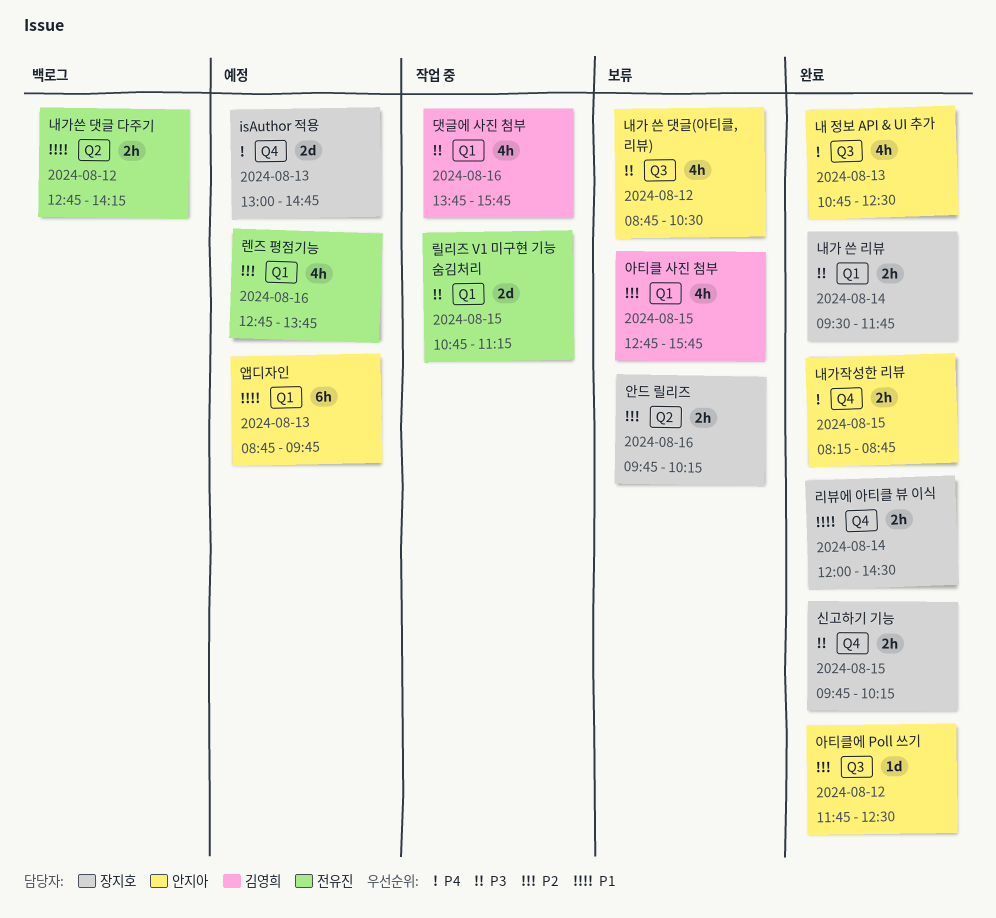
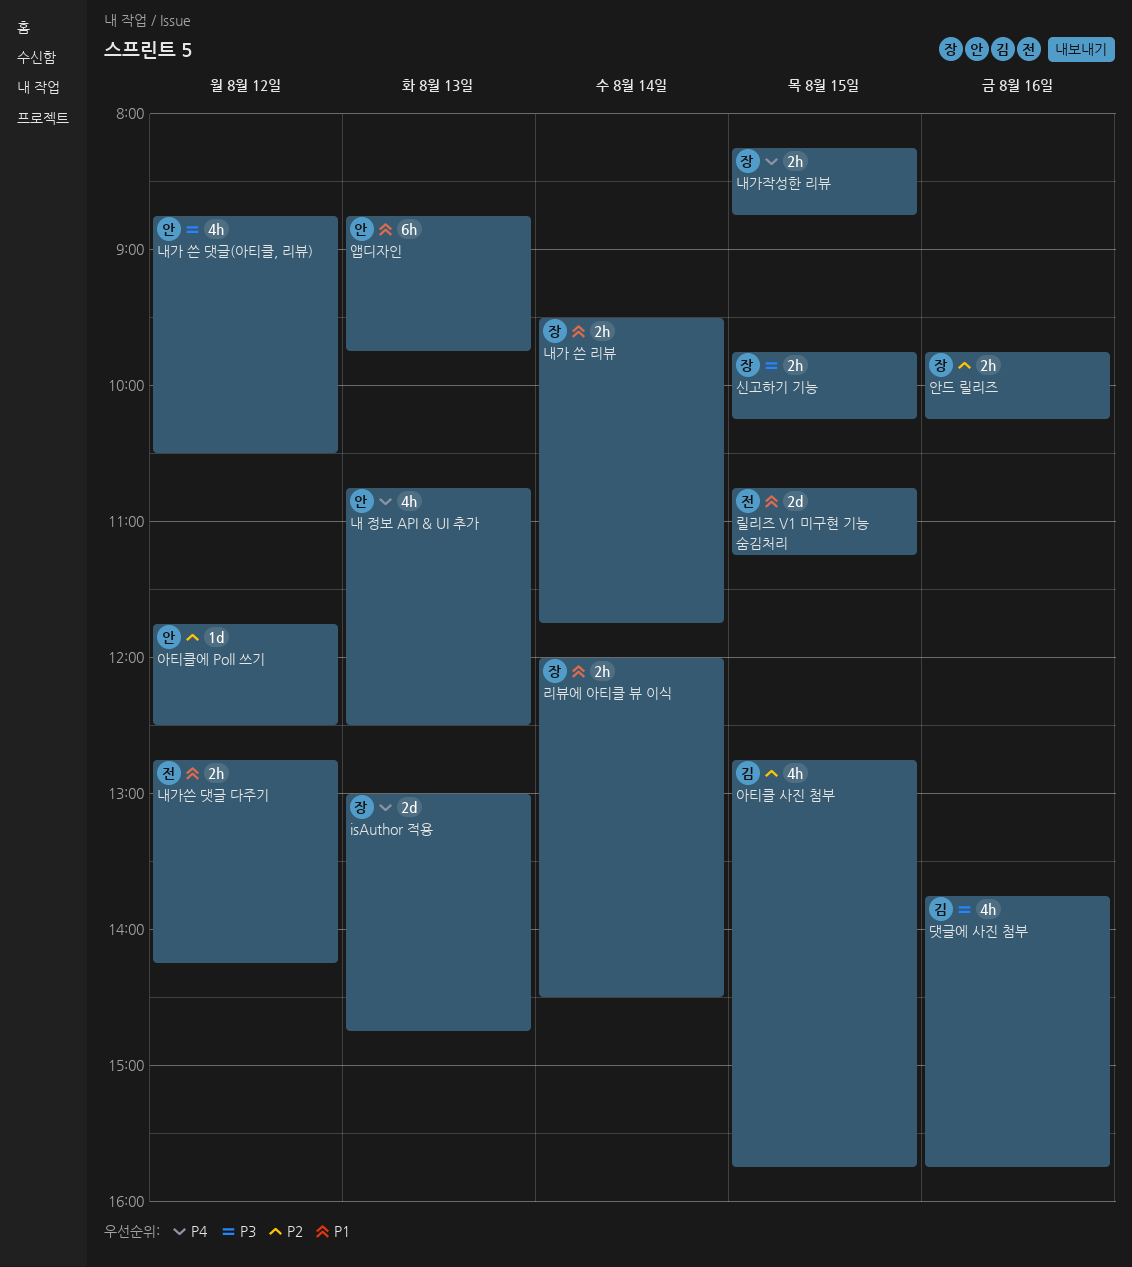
내가 쓴 리뷰, priority: P3 -> P1
내가작성한 리뷰, owner: 안지아 -> 장지호
렌즈 평점기능: present -> none
릴리즈 V1 미구현 기능 숨김처리, priority: P3 -> P1

